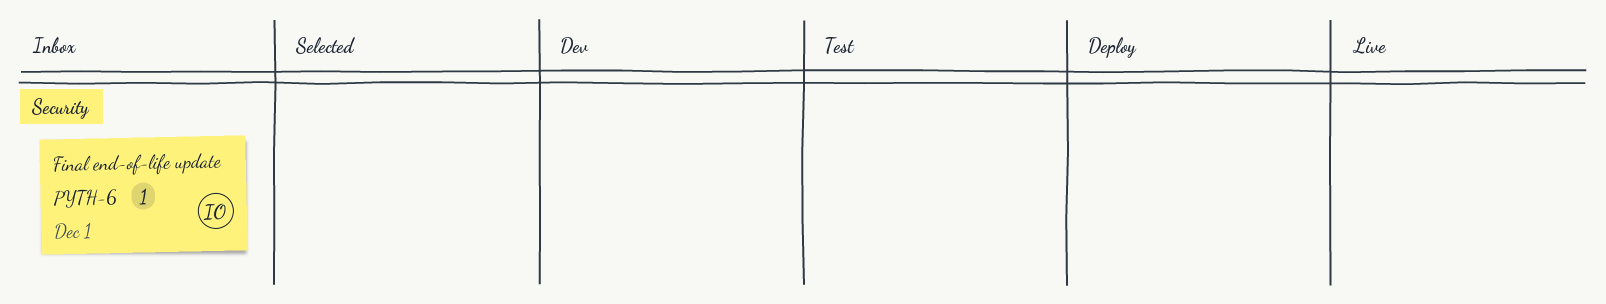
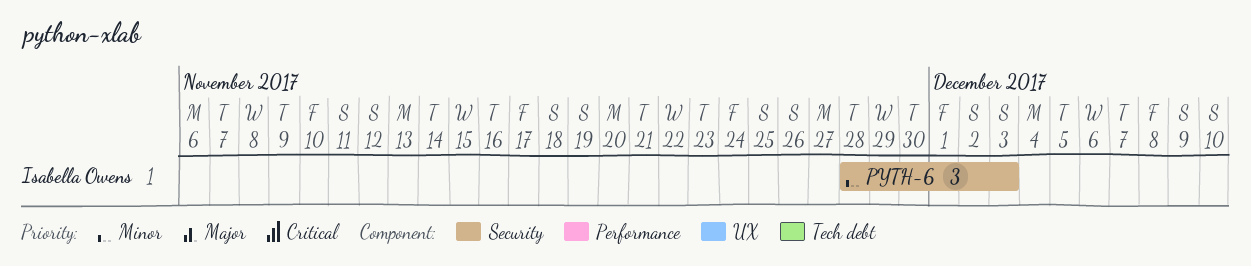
PYTH-6, estimate: 1 -> 3
PYTH-6, due: Dec 1 -> Dec 3

